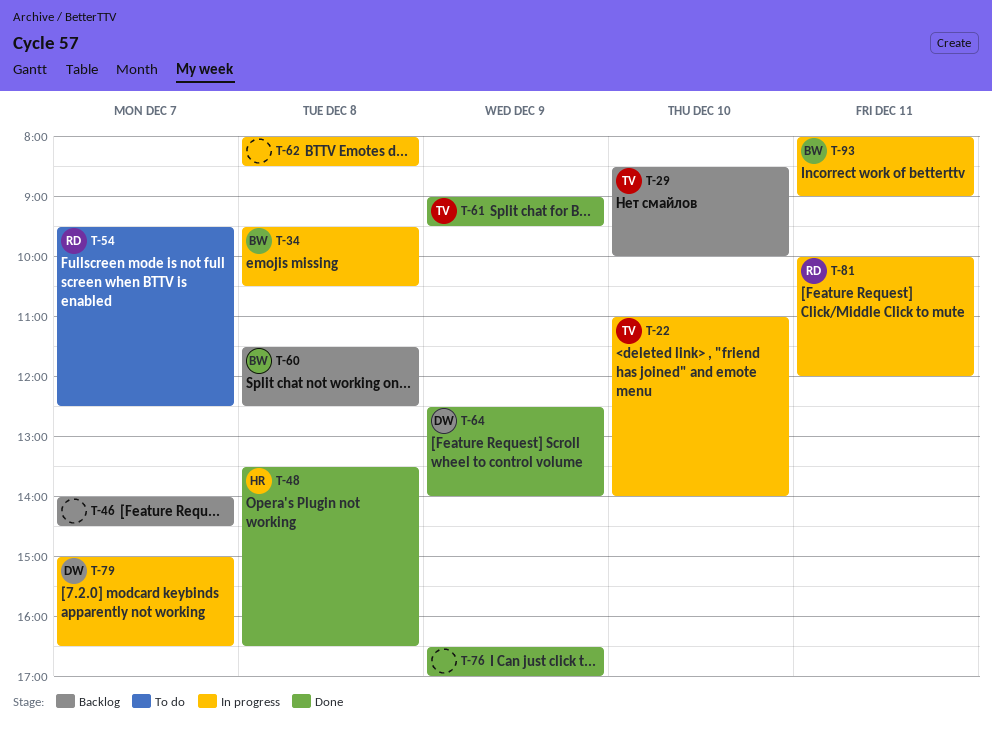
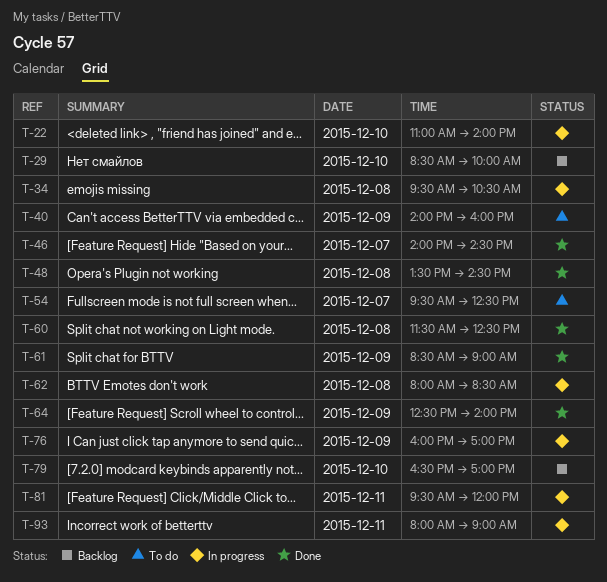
T-40: none -> present
T-46, status: Backlog -> Done
T-48, ends: 16:30 -> 14:30
T-60, status: Backlog -> Done
T-61, begins: 09:00 -> 08:30
T-61, ends: 09:30 -> 09:00
T-76, status: Done -> In progress
T-76, begins: 16:30 -> 16:00
T-79, status: In progress -> Backlog
T-79, day: Dec 7 -> Dec 10
T-79, begins: 15:00 -> 16:30
T-79, ends: 16:30 -> 17:00
T-81, begins: 10:00 -> 09:30

